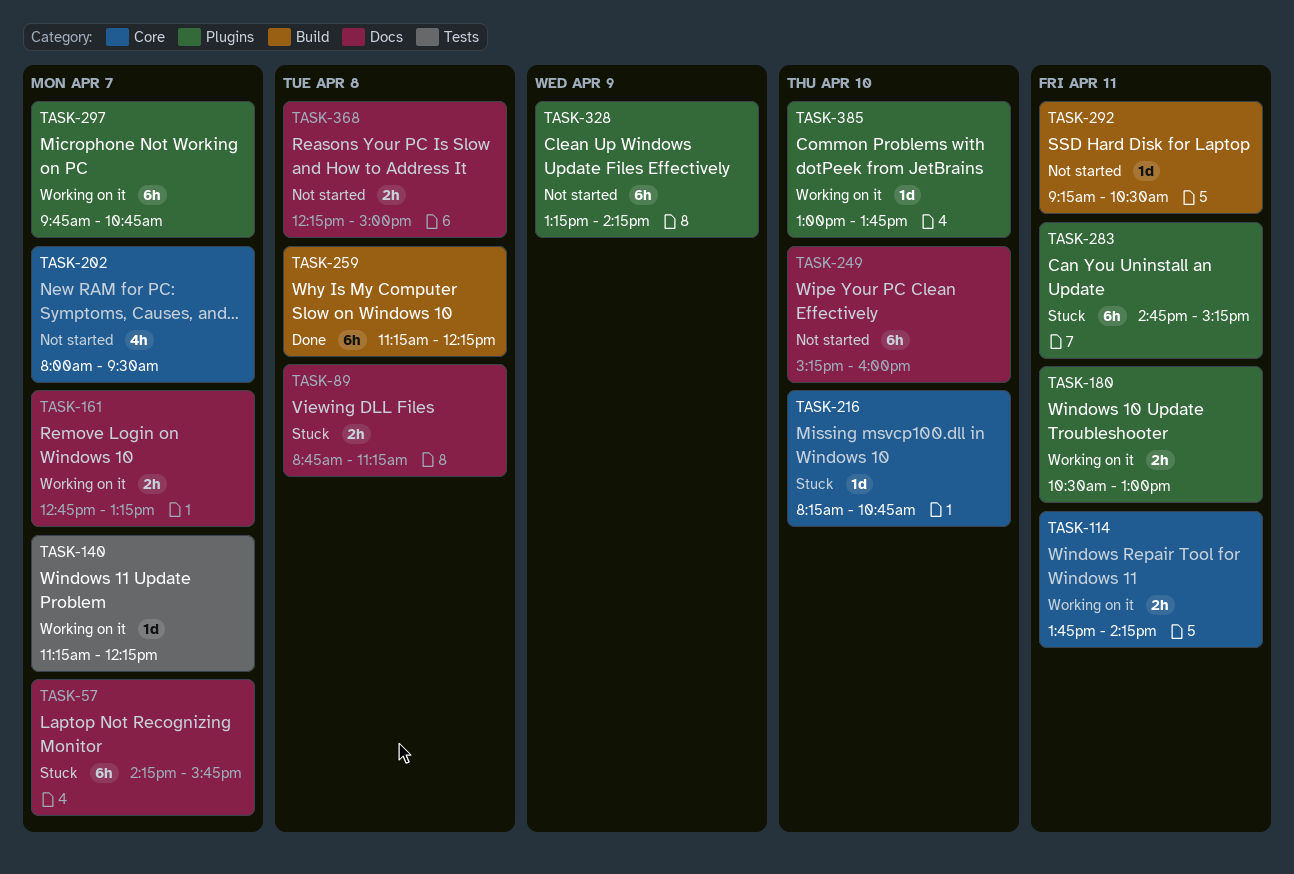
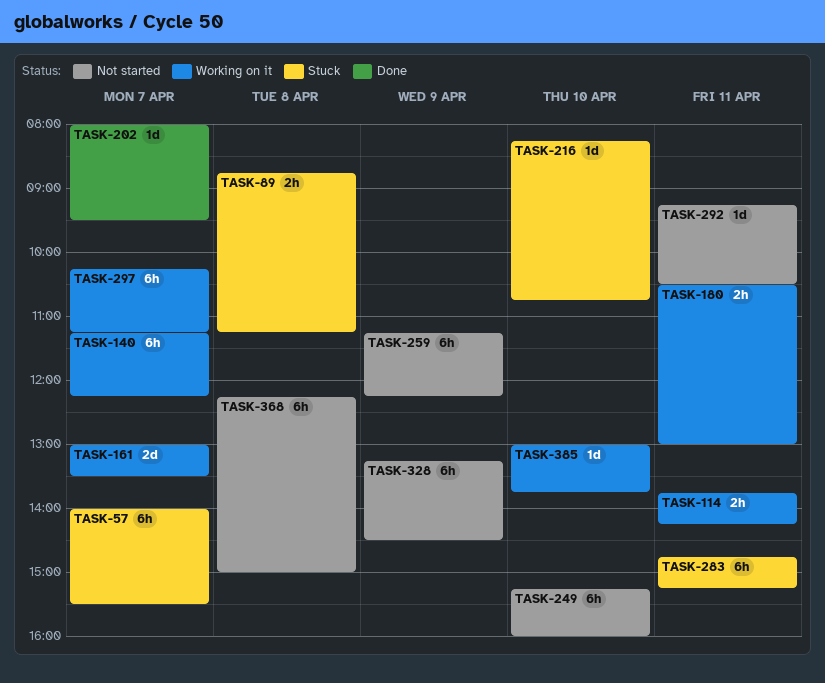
TASK-57, begins: 14:15 -> 14:00
TASK-57, ends: 15:45 -> 15:30
TASK-140, estimate: 1d -> 6h
TASK-161, estimate: 2h -> 2d
TASK-161, begins: 12:45 -> 13:00
TASK-161, ends: 13:15 -> 13:30
TASK-202, status: Not started -> Done
TASK-202, estimate: 4h -> 1d
TASK-259, status: Done -> Not started
TASK-259, day: Apr 8 -> Apr 9
TASK-297, begins: 09:45 -> 10:15
TASK-297, ends: 10:45 -> 11:15
TASK-328, ends: 14:15 -> 14:30
TASK-368, estimate: 2h -> 6h

